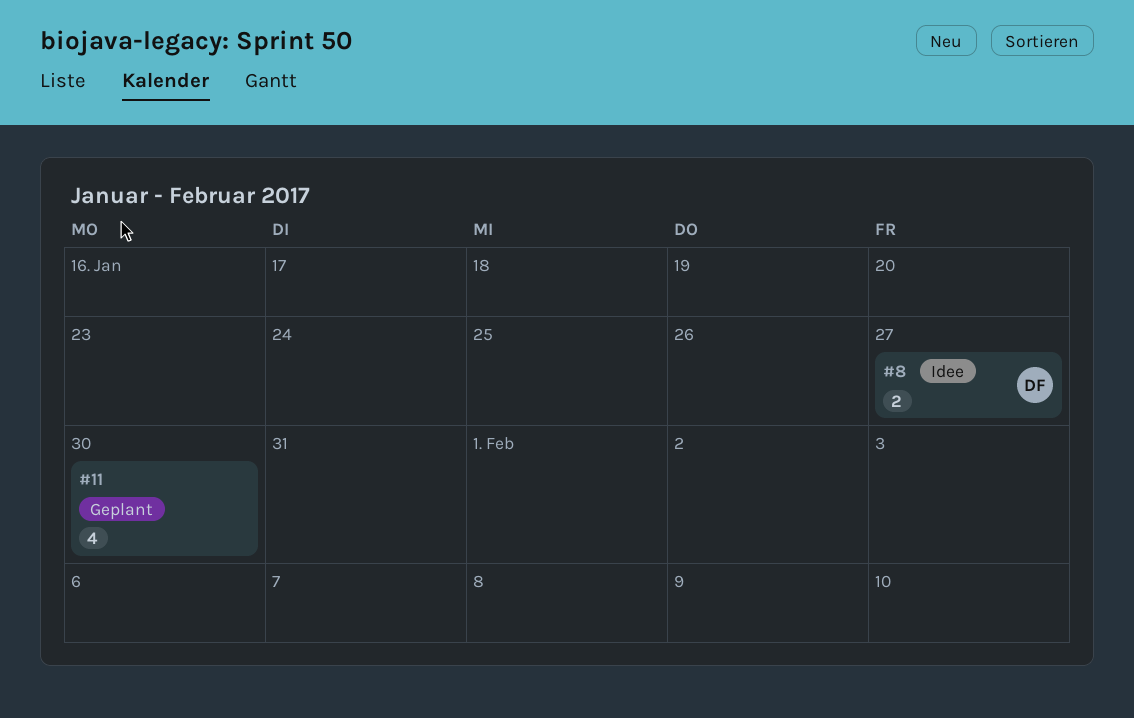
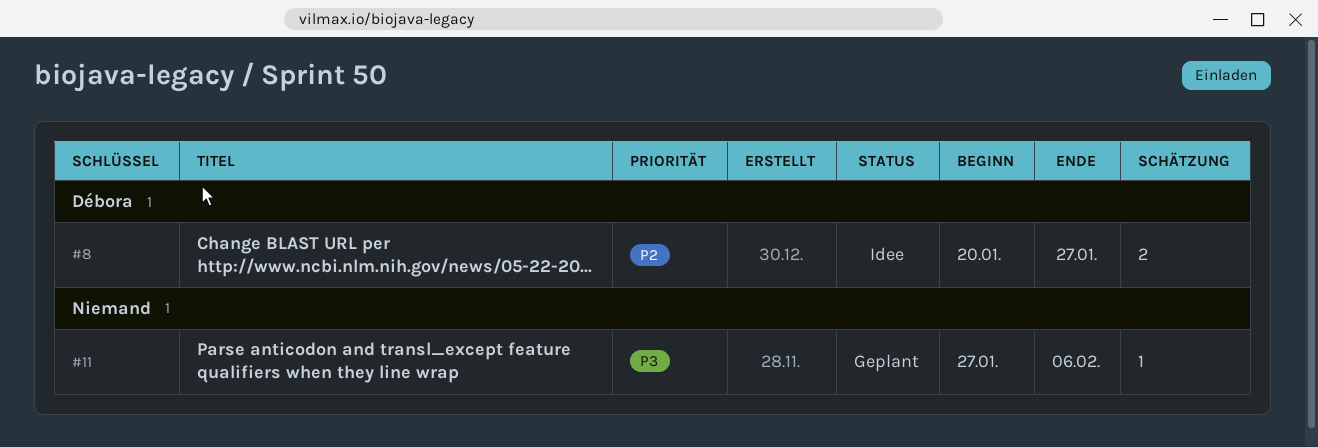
#11, estimate: 4 -> 1
#11, due: Jan 30 -> Feb 6

